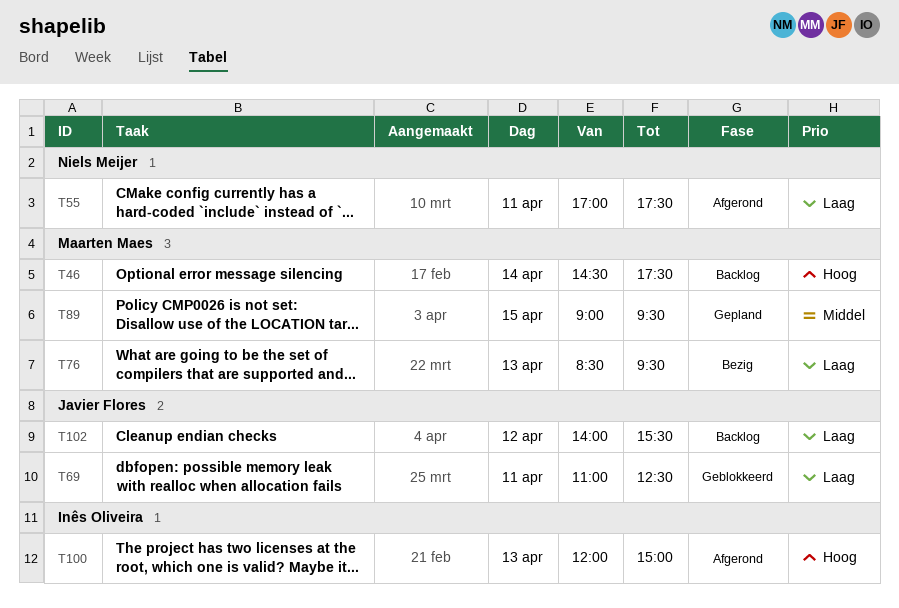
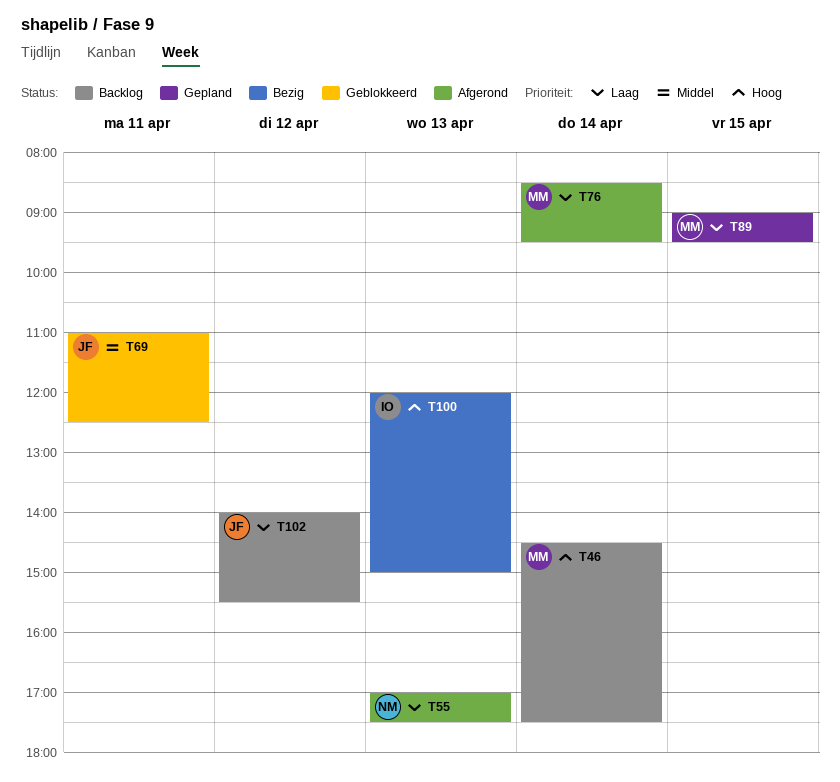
T55, day: Apr 11 -> Apr 13
T69, priority: Laag -> Middel
T76, status: Bezig -> Afgerond
T76, day: Apr 13 -> Apr 14
T89, priority: Middel -> Laag
T100, status: Afgerond -> Bezig

